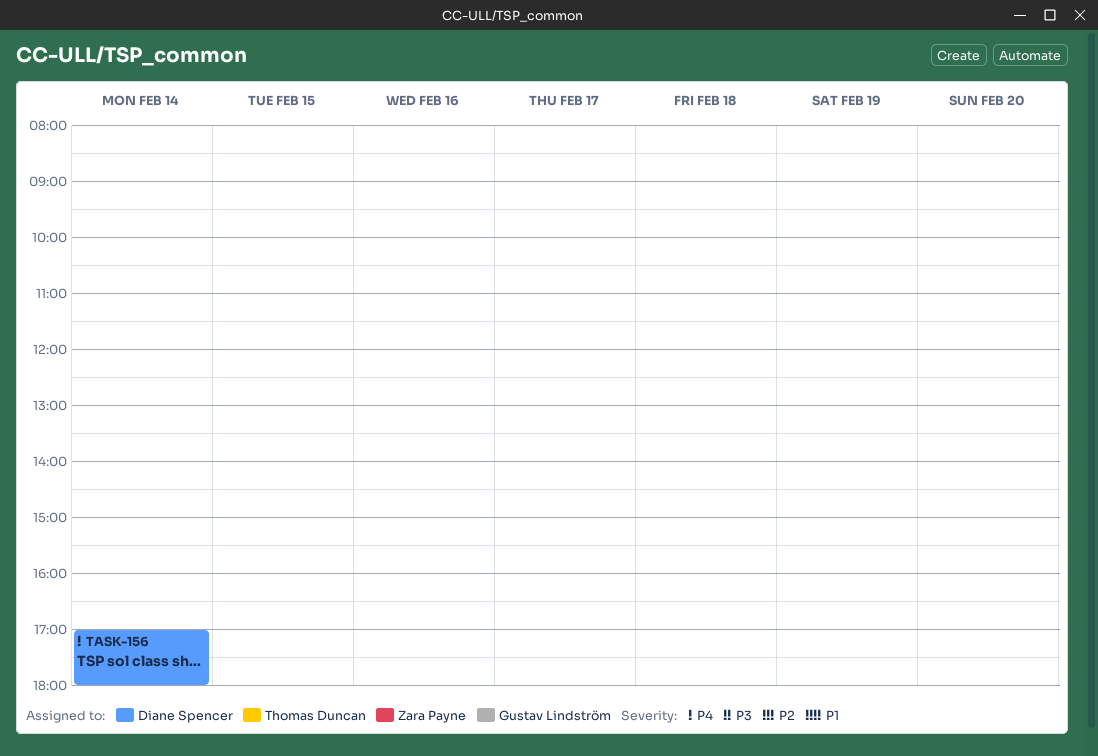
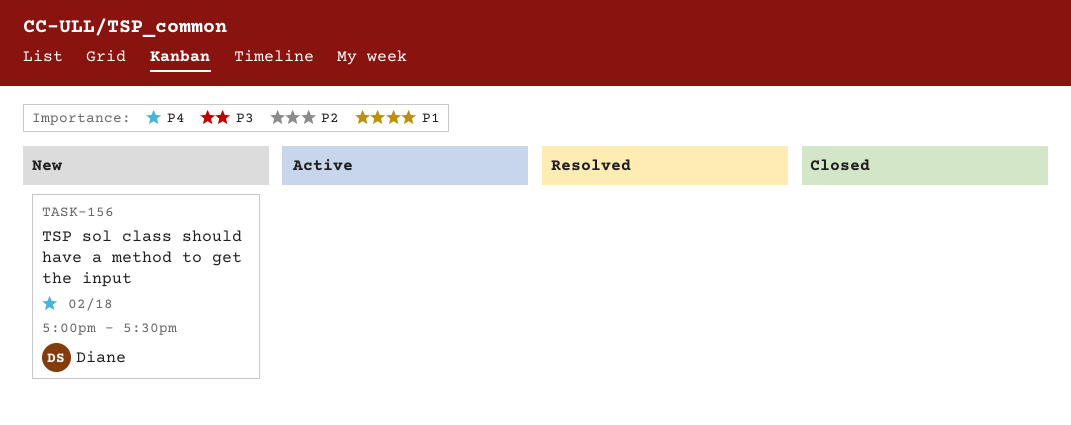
TASK-156, day: Feb 14 -> Feb 18
TASK-156, ends: 18:00 -> 17:30

